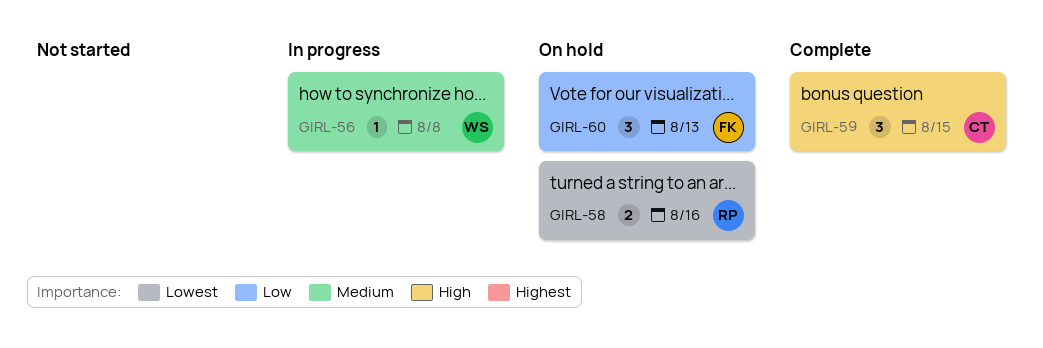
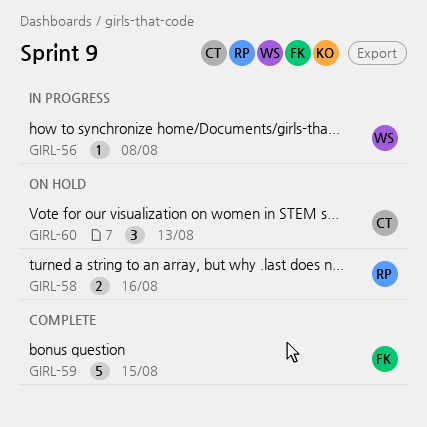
GIRL-59, owner: CT -> FK
GIRL-59, estimate: 3 -> 5
GIRL-60, owner: FK -> CT

